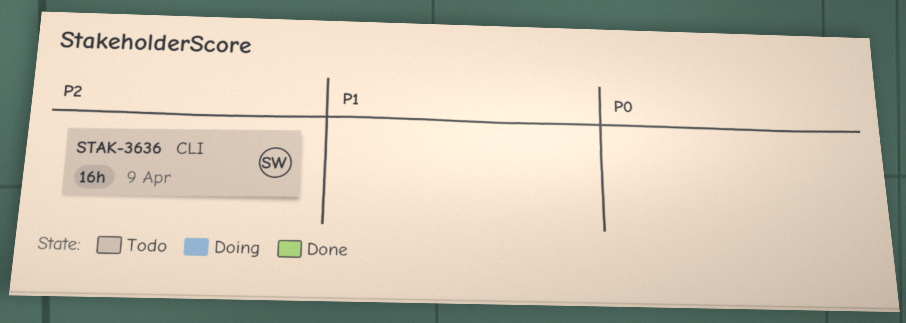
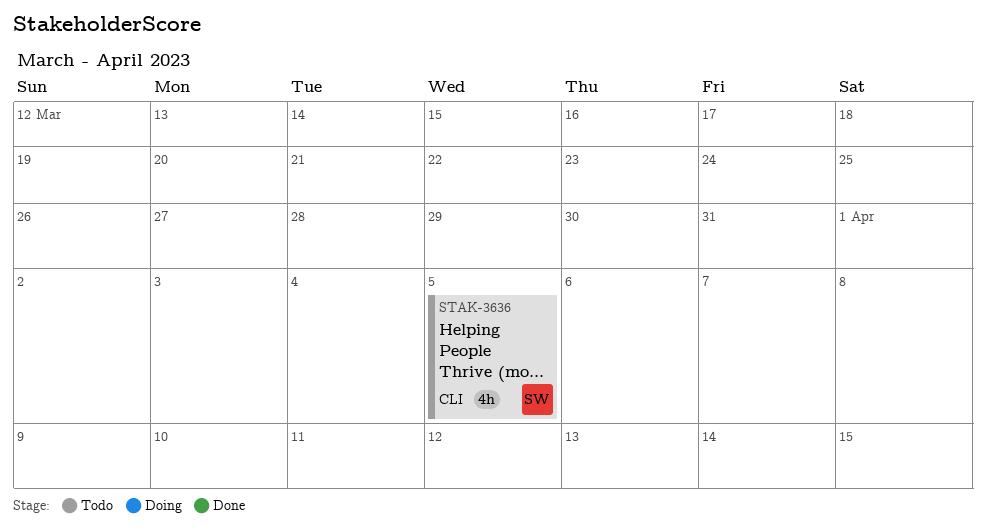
STAK-3636, estimate: 16h -> 4h
STAK-3636, due: Apr 9 -> Apr 5

